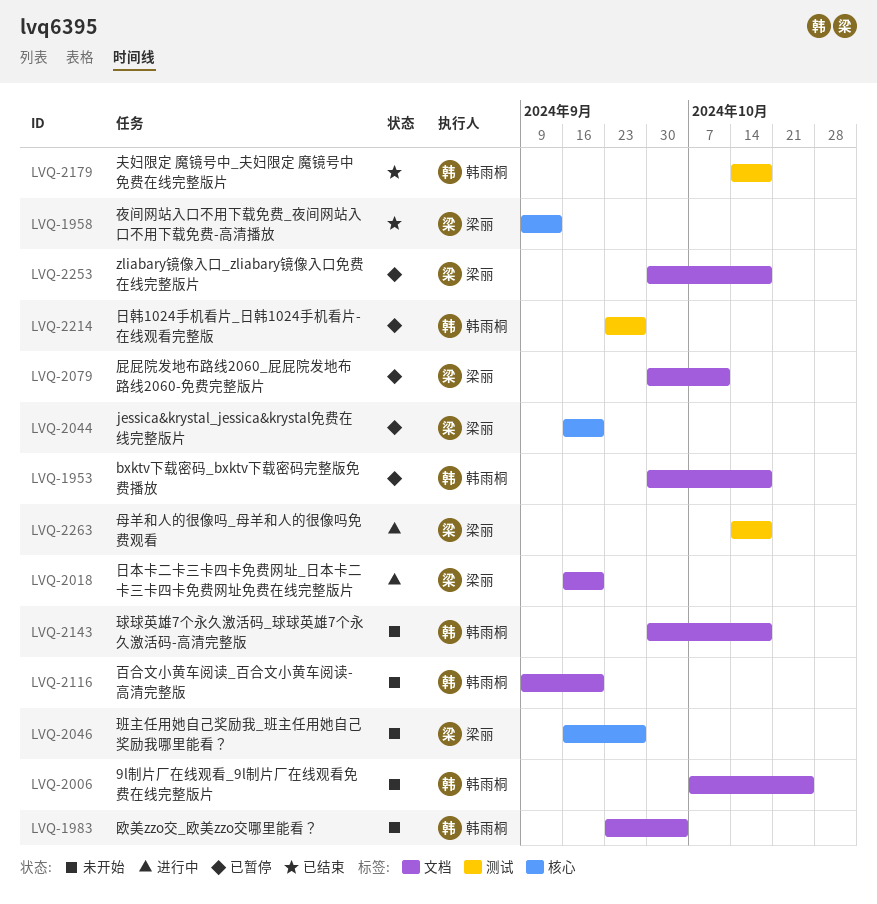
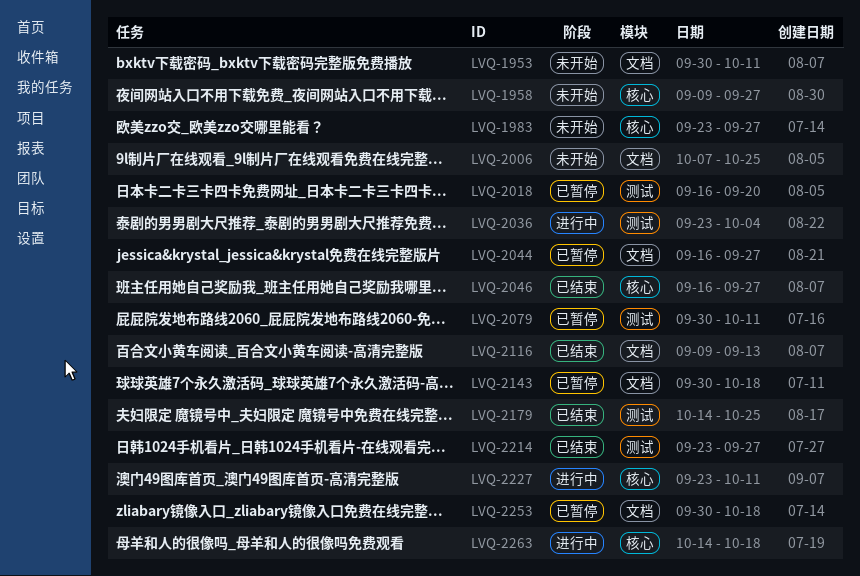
LVQ-1953, status: 已暂停 -> 未开始
LVQ-1953, due: Oct 18 -> Oct 11
LVQ-1958, status: 已结束 -> 未开始
LVQ-1958, due: Sep 13 -> Sep 27
LVQ-1983, label: 文档 -> 核心
LVQ-1983, due: Oct 4 -> Sep 27
LVQ-2018, status: 进行中 -> 已暂停
LVQ-2018, label: 文档 -> 测试
LVQ-2036: none -> present
LVQ-2044, label: 核心 -> 文档
LVQ-2044, due: Sep 20 -> Sep 27
LVQ-2046, status: 未开始 -> 已结束
LVQ-2079, label: 文档 -> 测试
LVQ-2116, status: 未开始 -> 已结束
LVQ-2116, due: Sep 20 -> Sep 13
LVQ-2143, status: 未开始 -> 已暂停
LVQ-2179, due: Oct 18 -> Oct 25
LVQ-2214, status: 已暂停 -> 已结束
LVQ-2227: none -> present
LVQ-2263, label: 测试 -> 核心

